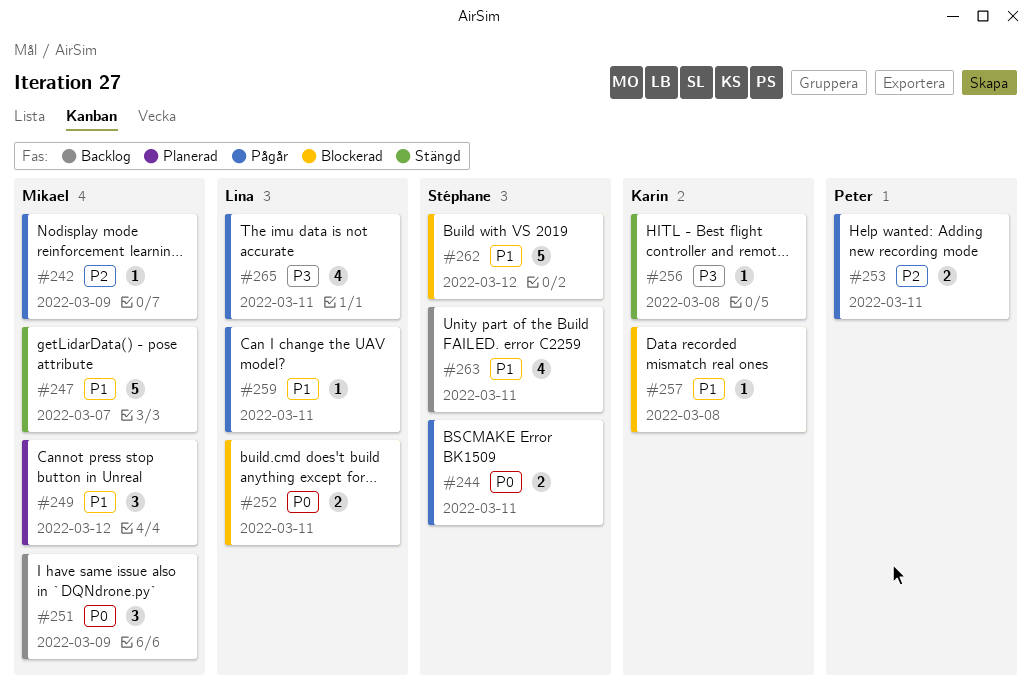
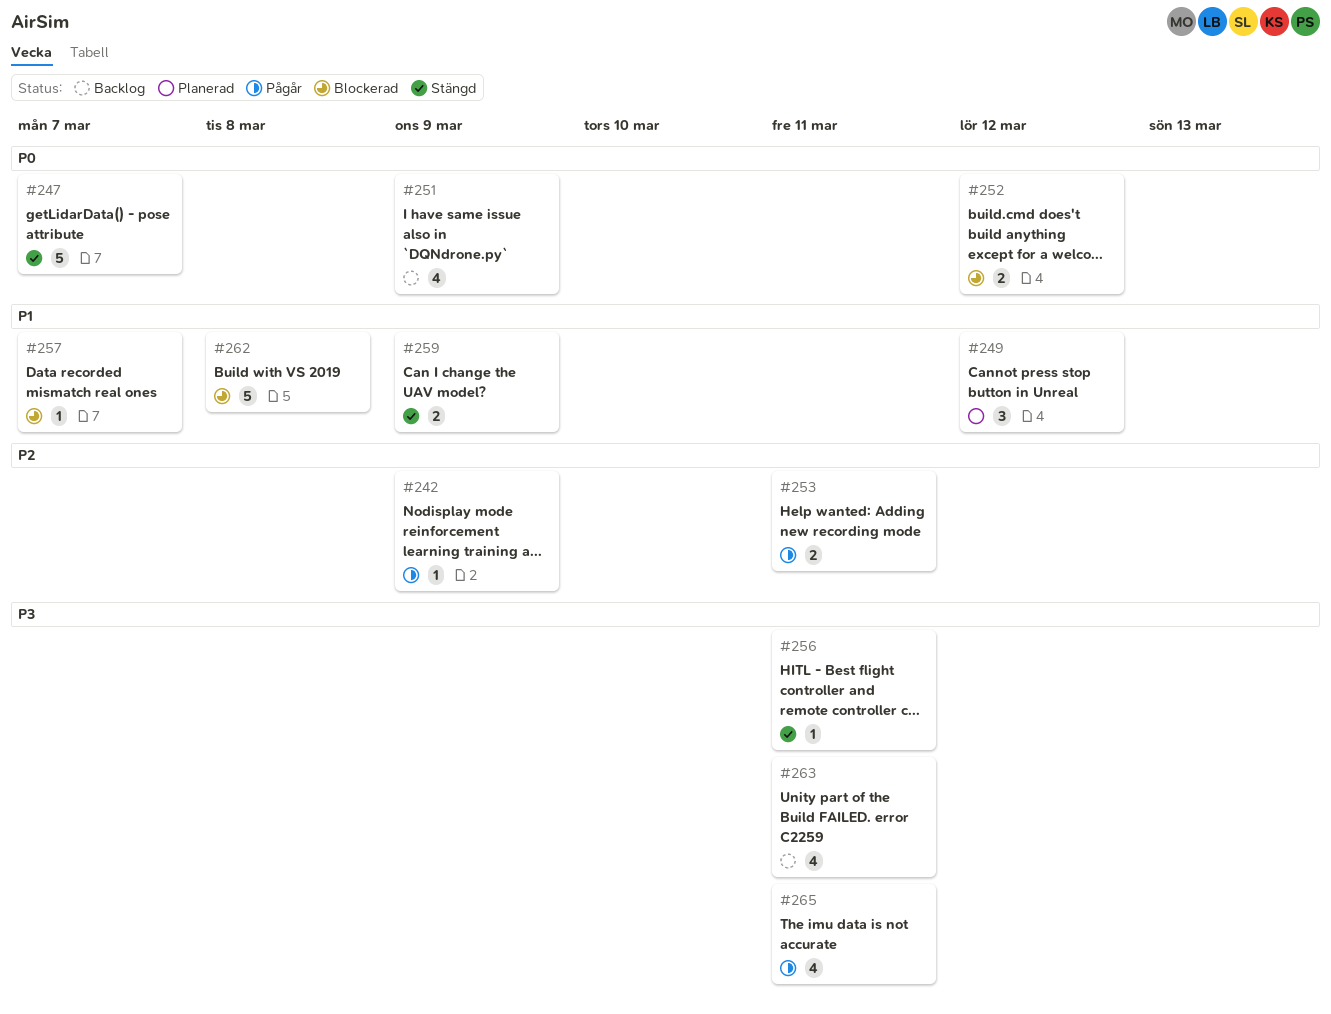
#244: present -> none
#247, priority: P1 -> P0
#251, estimate: 3 -> 4
#252, due: Mar 11 -> Mar 12
#256, due: Mar 8 -> Mar 11
#257, due: Mar 8 -> Mar 7
#259, status: Pågår -> Stängd
#259, estimate: 1 -> 2
#259, due: Mar 11 -> Mar 9
#262, due: Mar 12 -> Mar 8
#263, priority: P1 -> P3

